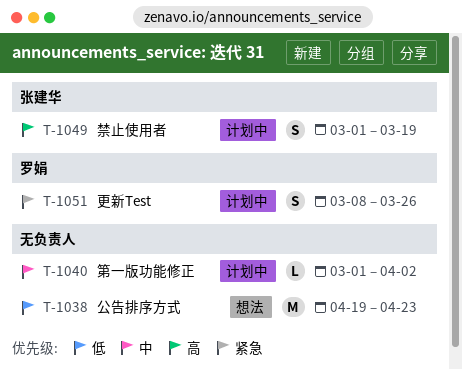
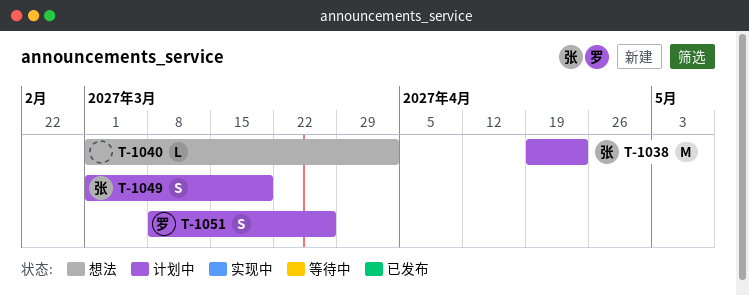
T-1038, status: 想法 -> 计划中
T-1038, owner: none -> 张建华
T-1040, status: 计划中 -> 想法

